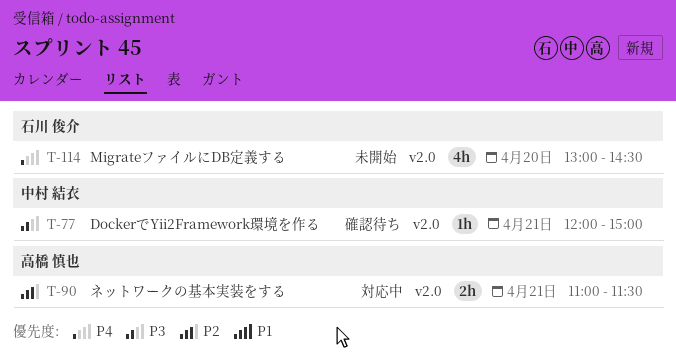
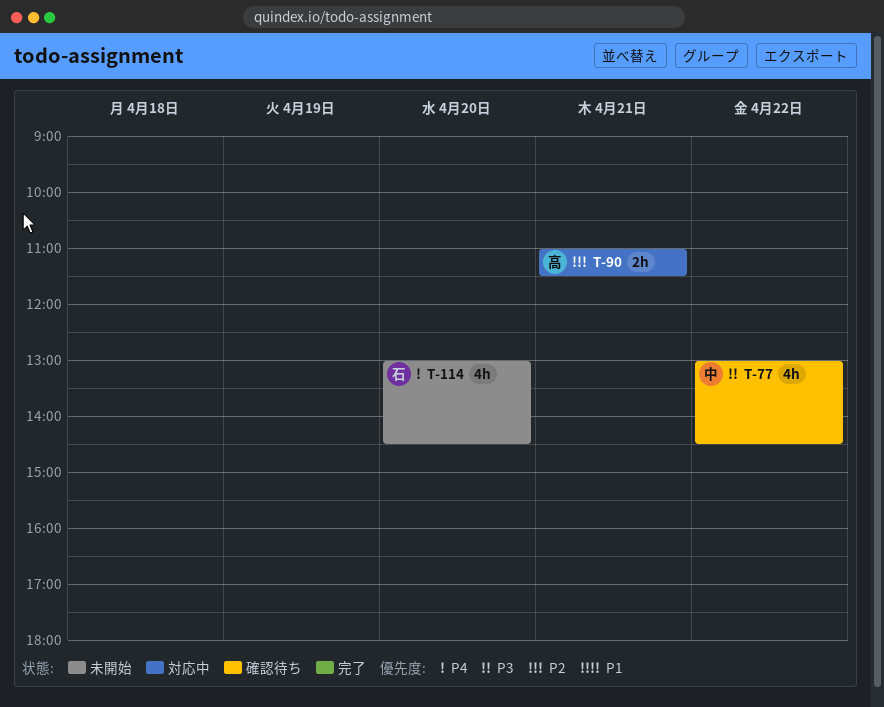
T-77, estimate: 1h -> 4h
T-77, day: Apr 21 -> Apr 22
T-77, begins: 12:00 -> 13:00
T-77, ends: 15:00 -> 14:30

